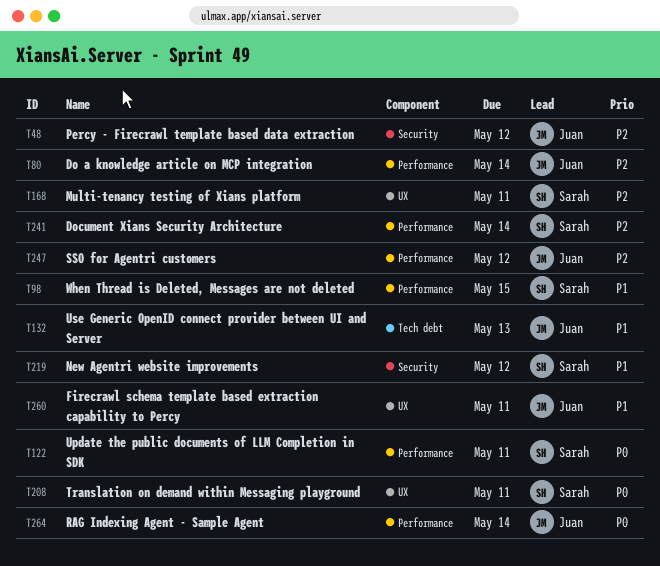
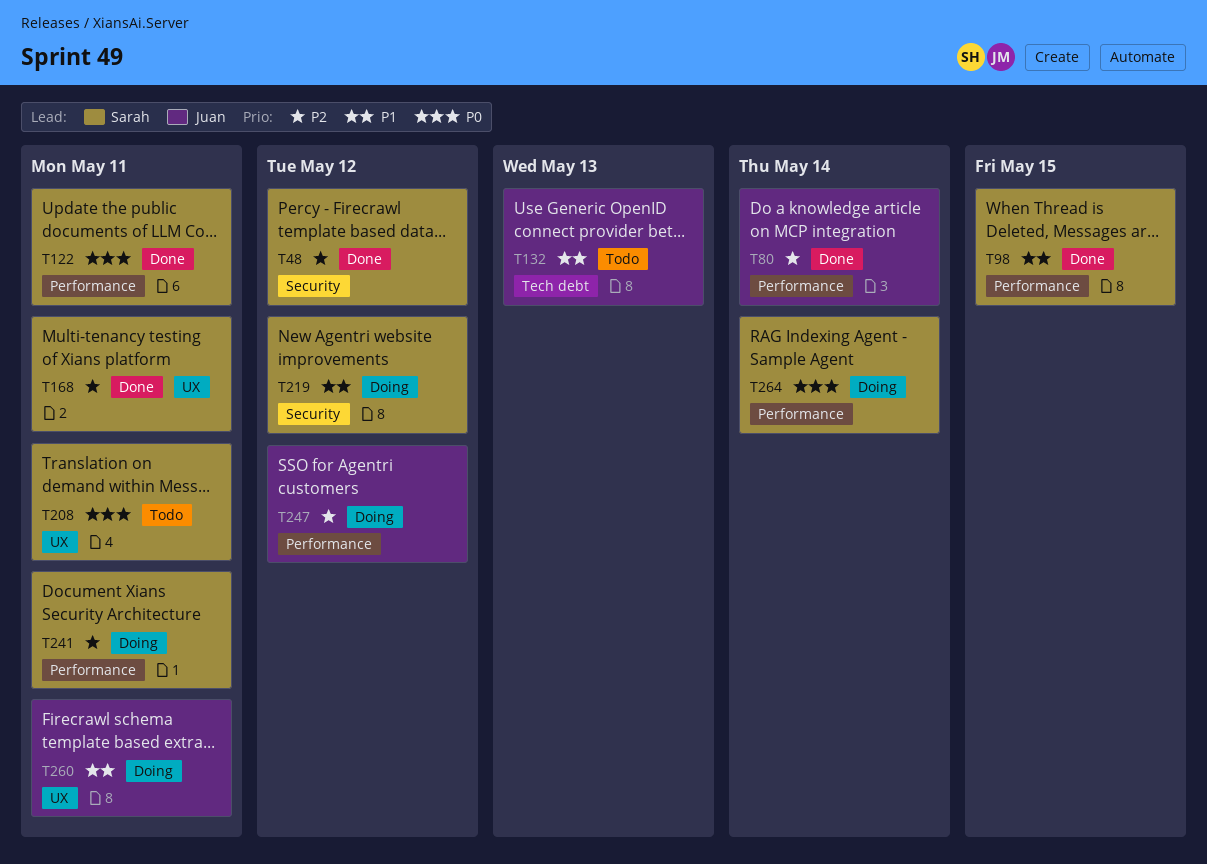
T48, owner: Juan -> Sarah
T241, due: May 14 -> May 11
T264, owner: Juan -> Sarah

